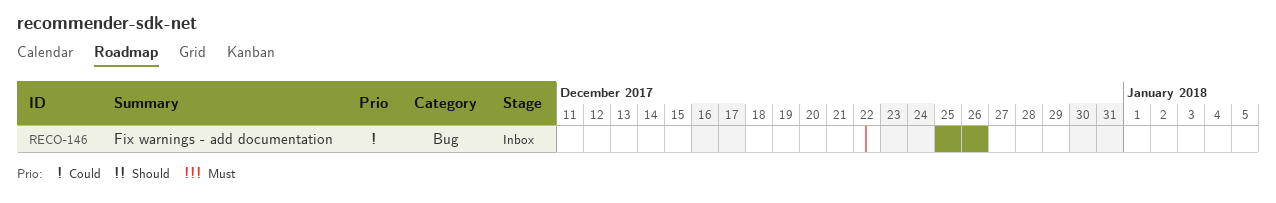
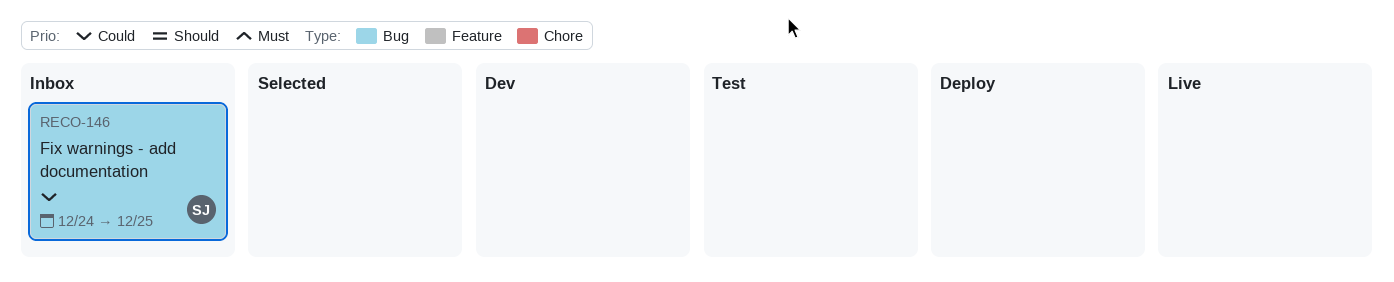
RECO-146, start: Dec 25 -> Dec 24
RECO-146, due: Dec 26 -> Dec 25

